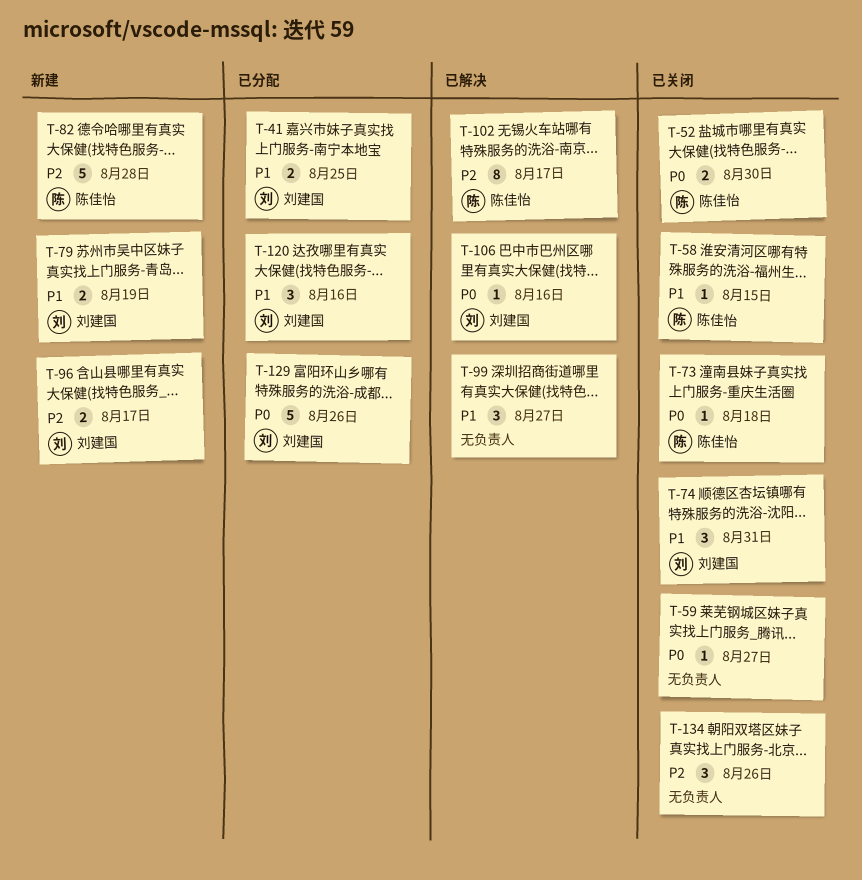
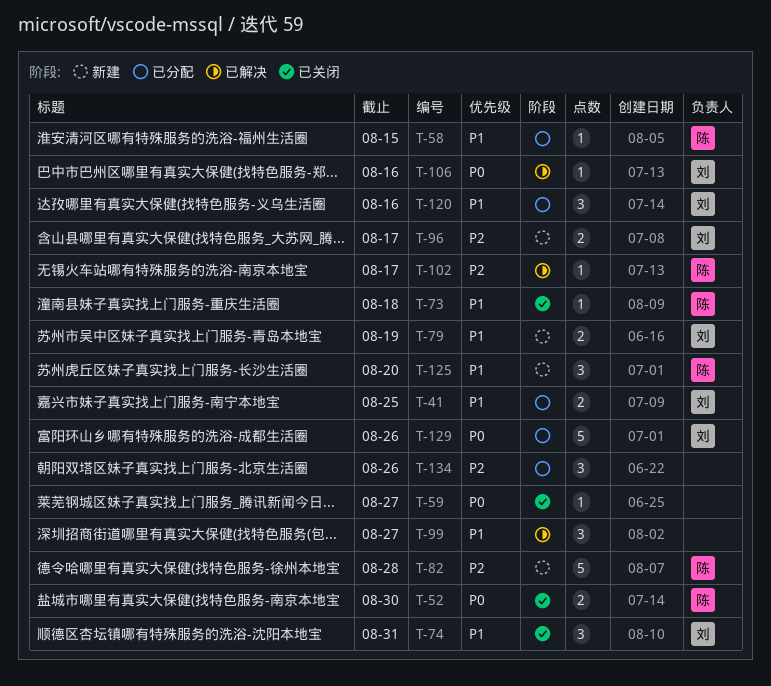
T-58, status: 已关闭 -> 已分配
T-73, priority: P0 -> P1
T-102, estimate: 8 -> 1
T-125: none -> present
T-134, status: 已关闭 -> 已分配

